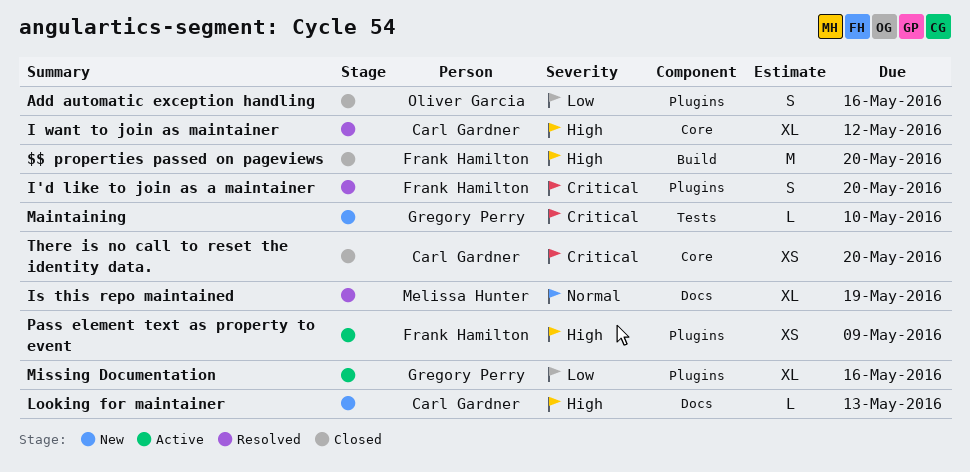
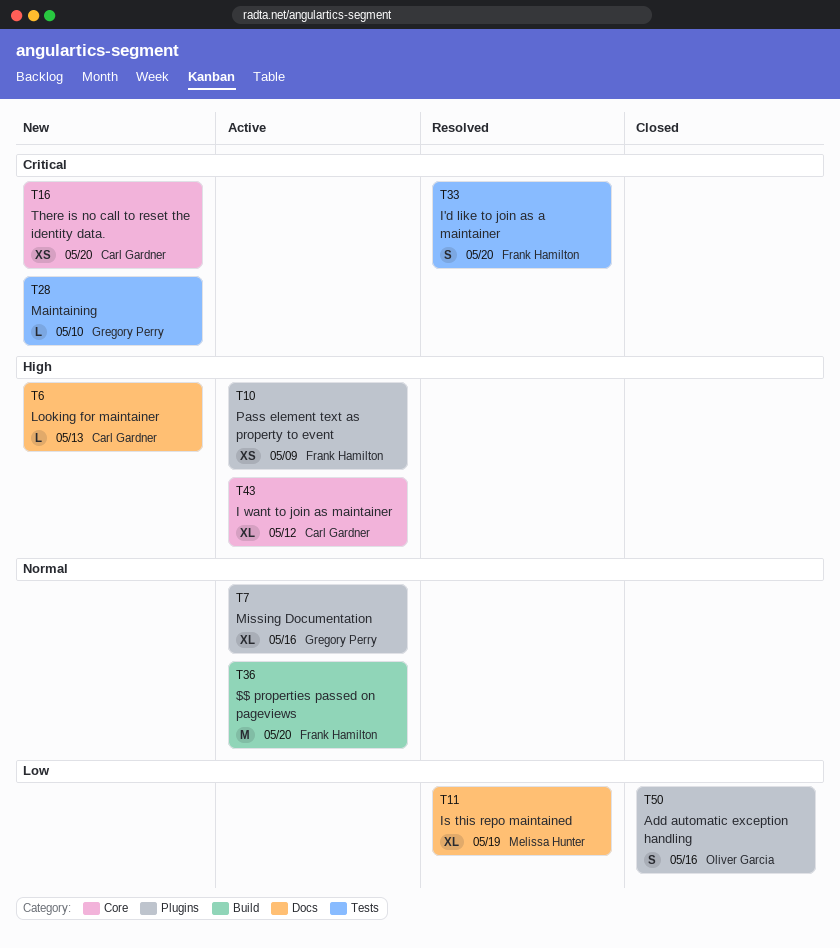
$$ properties passed on pageviews, status: Closed -> Active
$$ properties passed on pageviews, priority: High -> Normal
I want to join as maintainer, status: Resolved -> Active
I'd like to join as a maintainer, label: Plugins -> Tests
Is this repo maintained, priority: Normal -> Low
Missing Documentation, priority: Low -> Normal
There is no call to reset the identity data., status: Closed -> New

